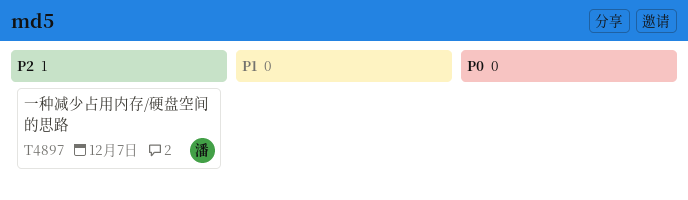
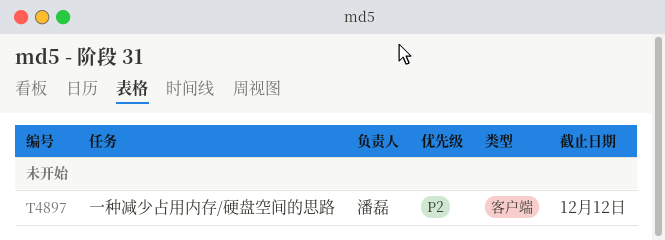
T4897, due: Dec 7 -> Dec 12

